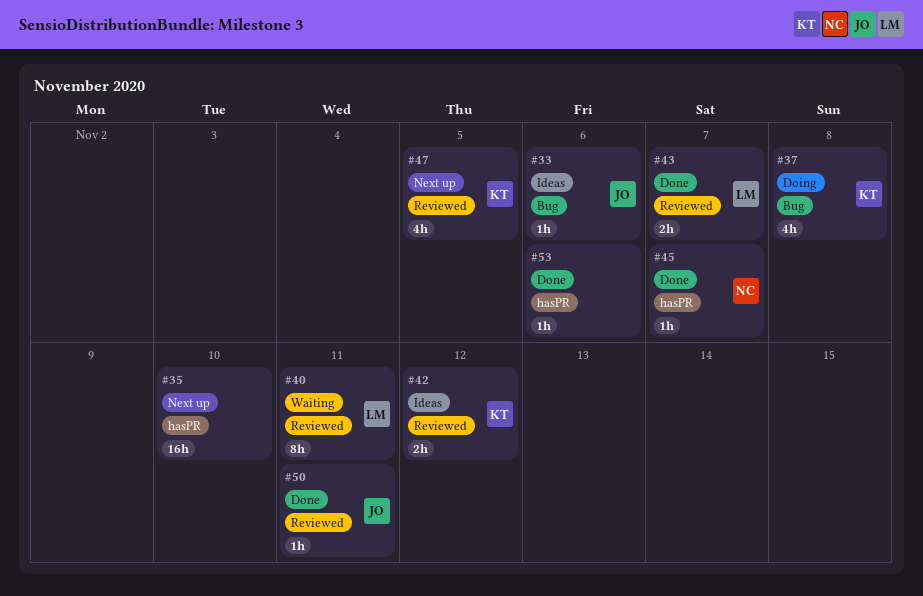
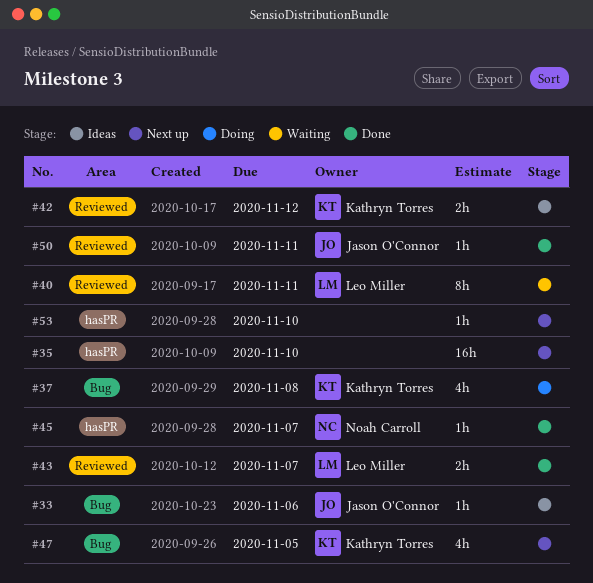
#47, label: Reviewed -> Bug
#53, status: Done -> Next up
#53, due: Nov 6 -> Nov 10

